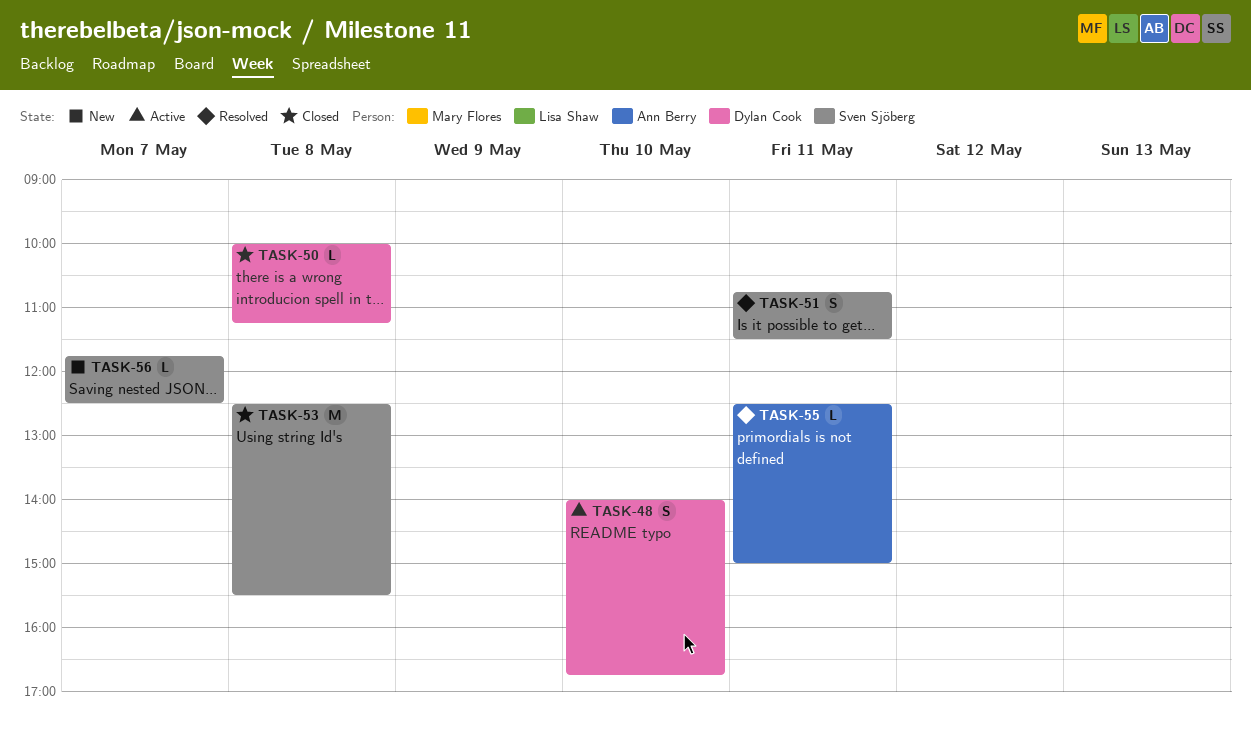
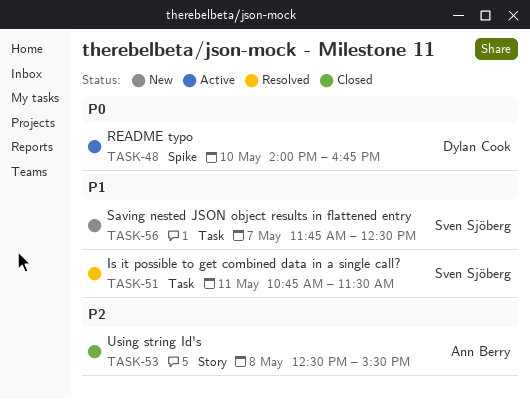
TASK-50: present -> none
TASK-53, owner: Sven Sjöberg -> Ann Berry
TASK-55: present -> none

